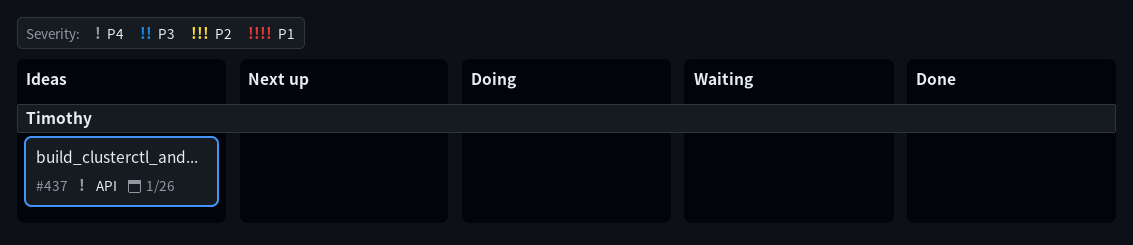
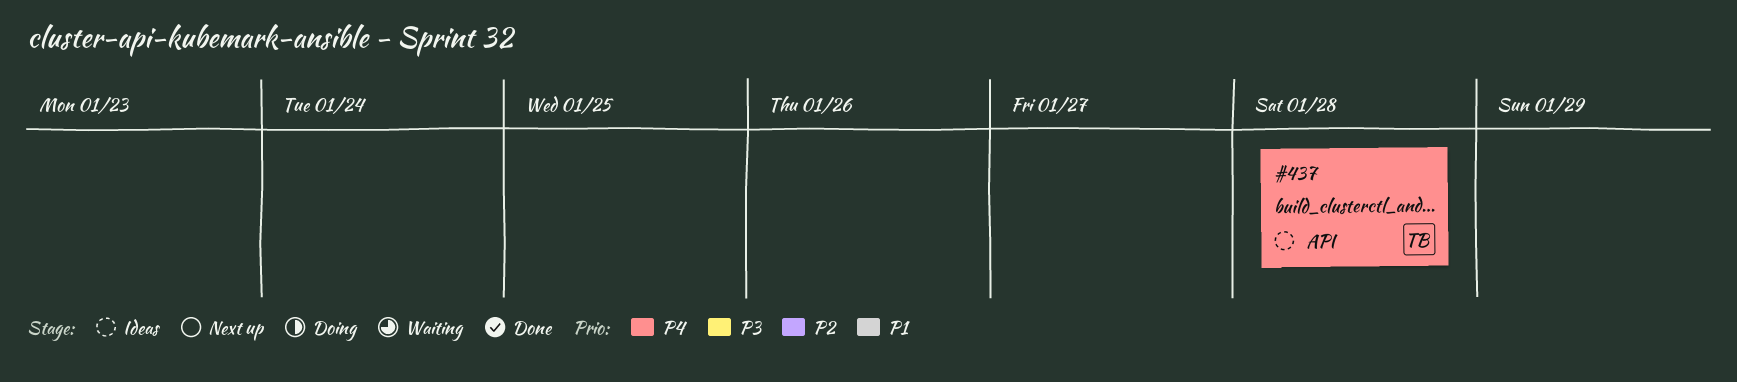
#437, due: Jan 26 -> Jan 28

